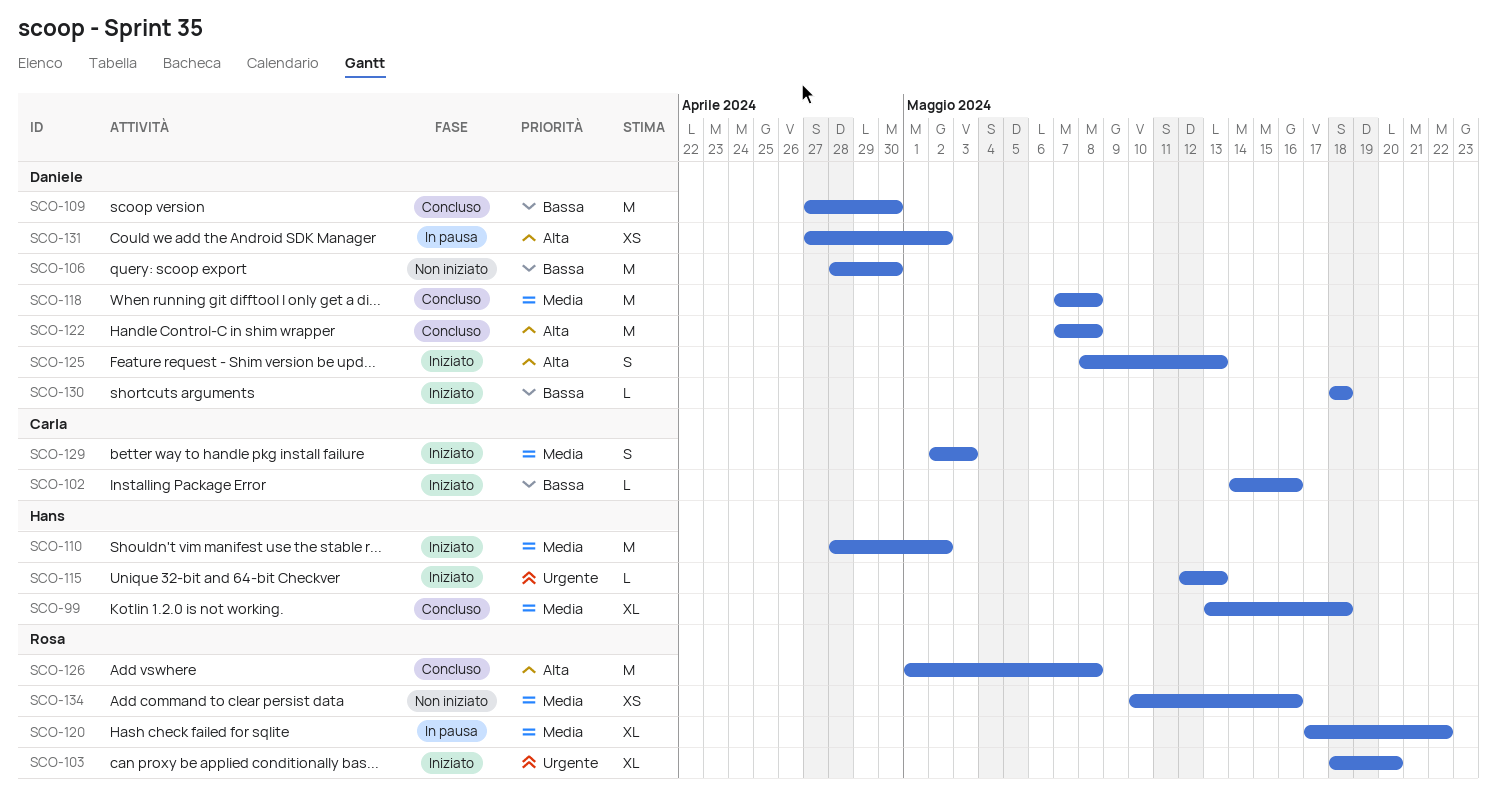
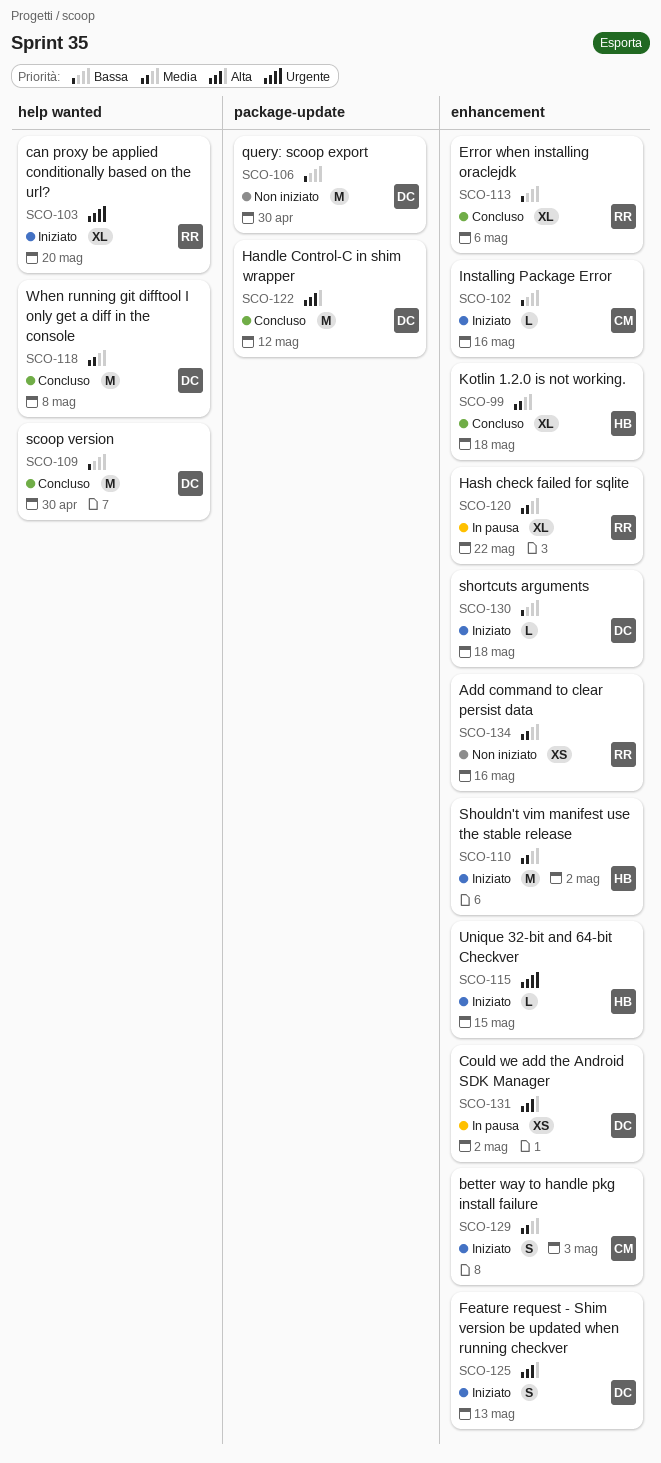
SCO-113: none -> present
SCO-115, due: May 13 -> May 15
SCO-122, due: May 8 -> May 12
SCO-126: present -> none

